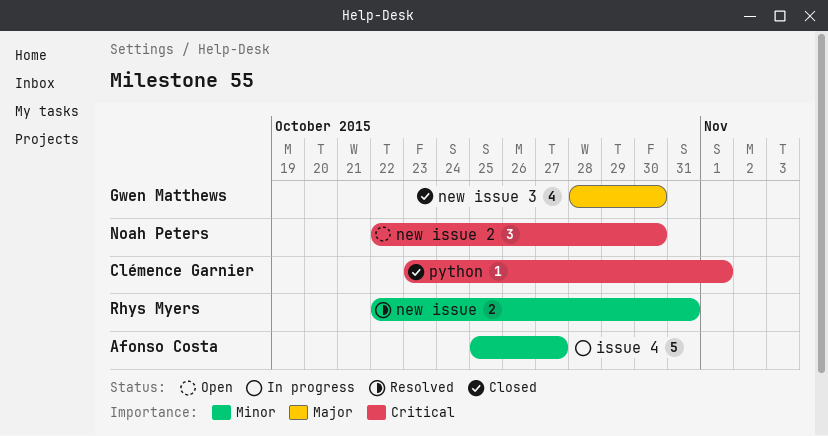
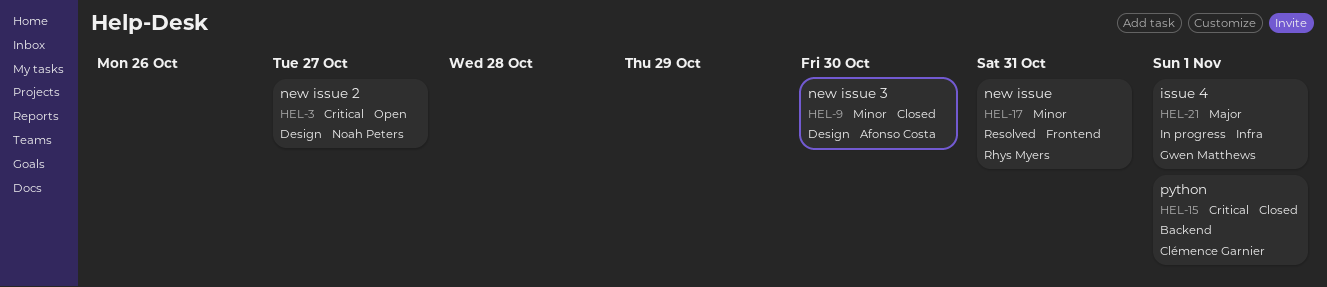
issue 4, owner: Afonso Costa -> Gwen Matthews
issue 4, priority: Minor -> Major
issue 4, due: Oct 27 -> Nov 1
new issue 2, due: Oct 30 -> Oct 27
new issue 3, owner: Gwen Matthews -> Afonso Costa
new issue 3, priority: Major -> Minor

